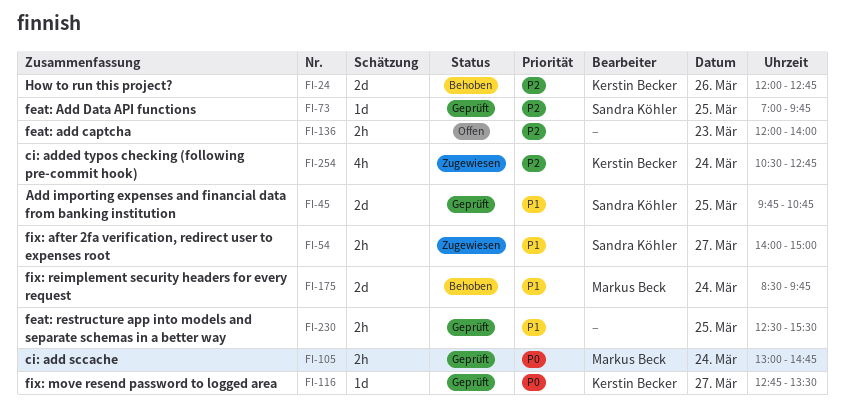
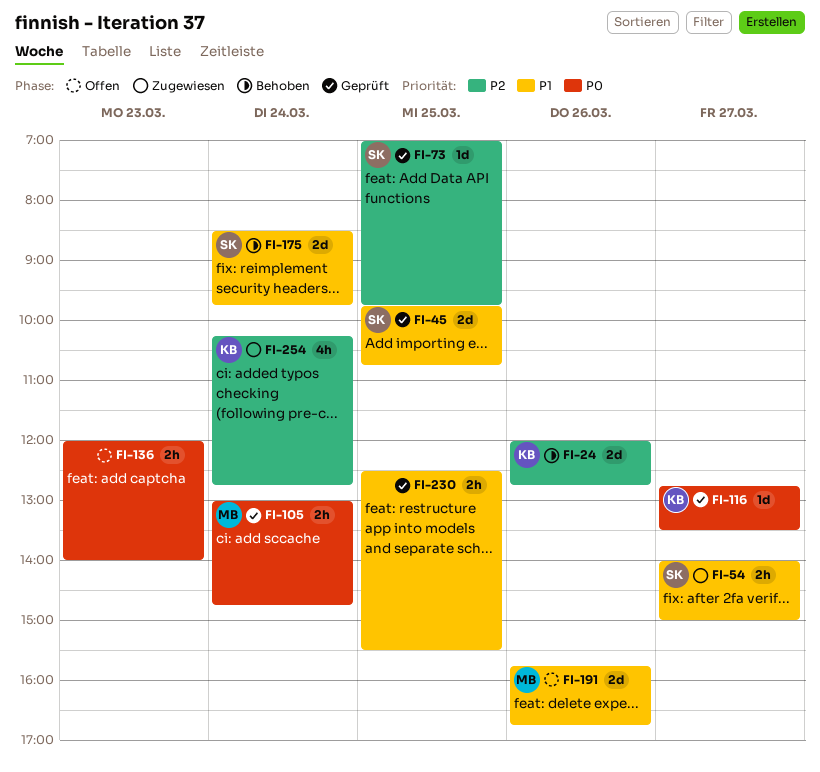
FI-136, priority: P2 -> P0
FI-175, owner: Markus Beck -> Sandra Köhler
FI-191: none -> present
FI-254, begins: 10:30 -> 10:15

